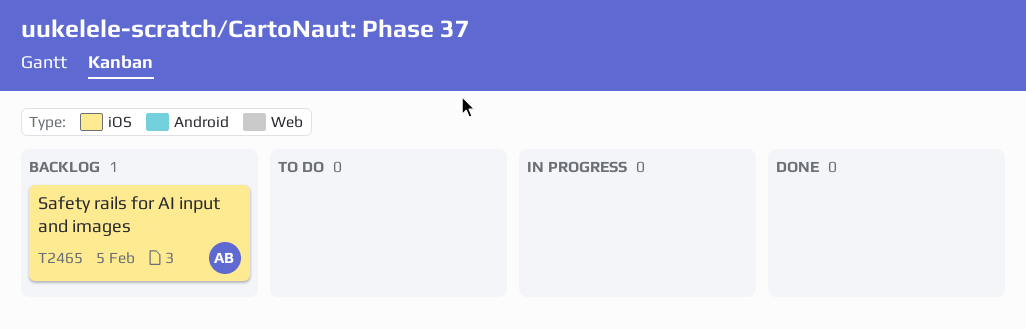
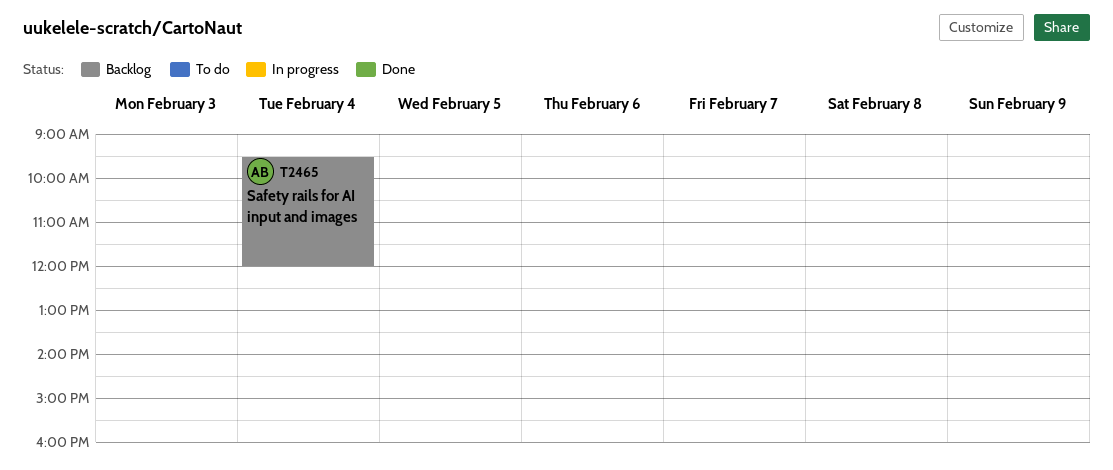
T2465, day: Feb 5 -> Feb 4

